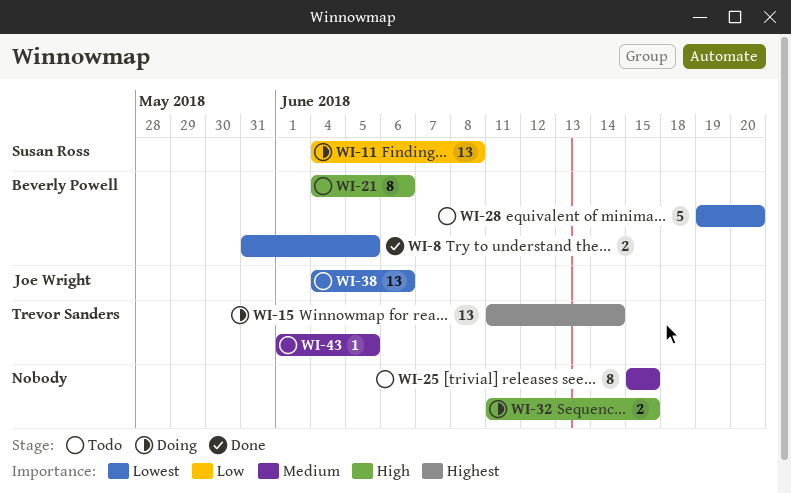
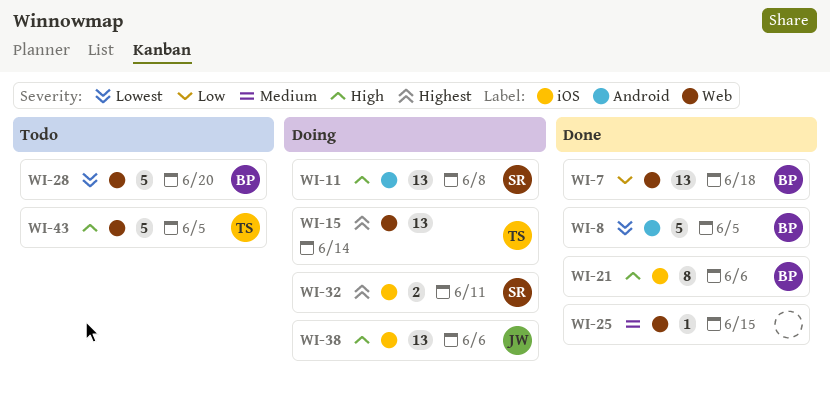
WI-7: none -> present
WI-8, estimate: 2 -> 5
WI-11, priority: Low -> High
WI-21, status: Todo -> Done
WI-25, status: Todo -> Done
WI-25, estimate: 8 -> 1
WI-32, owner: none -> Susan Ross
WI-32, priority: High -> Highest
WI-32, due: Jun 15 -> Jun 11
WI-38, status: Todo -> Doing
WI-38, priority: Lowest -> High
WI-43, priority: Medium -> High
WI-43, estimate: 1 -> 5

